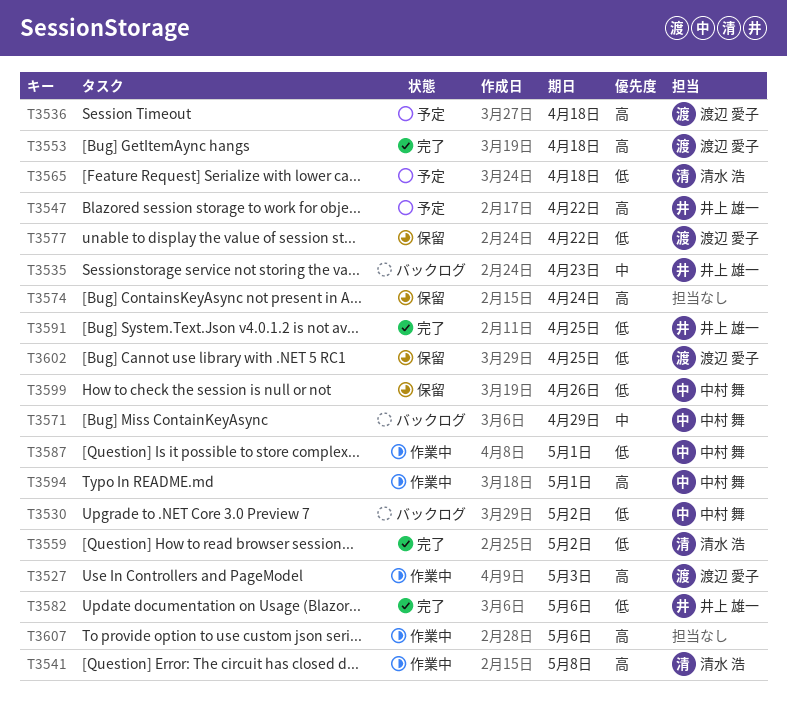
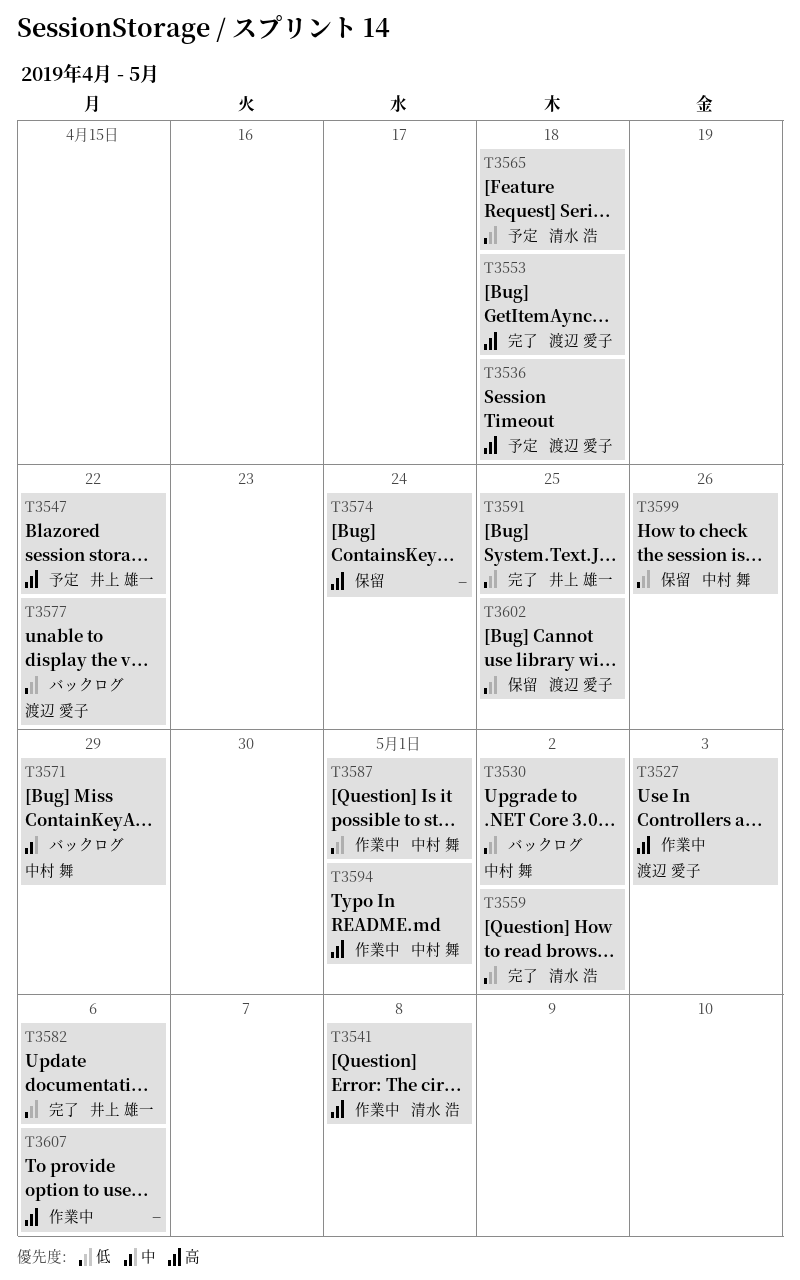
T3535: present -> none
T3577, status: 保留 -> バックログ

